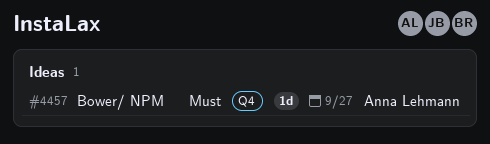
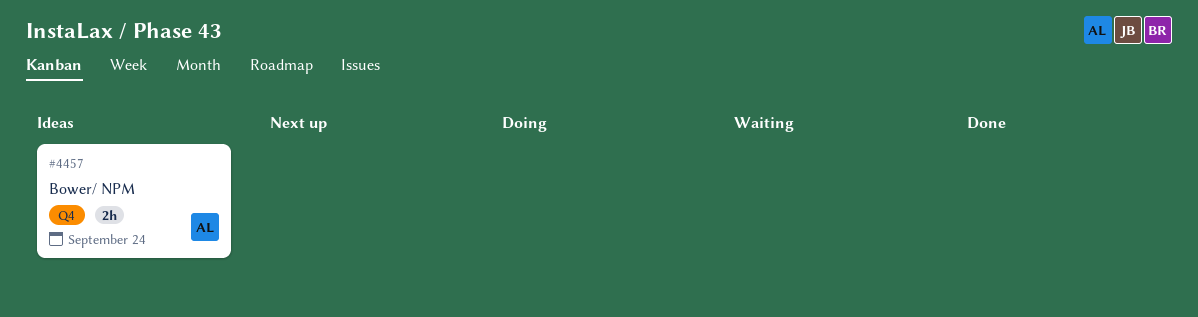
#4457, estimate: 1d -> 2h
#4457, due: Sep 27 -> Sep 24

